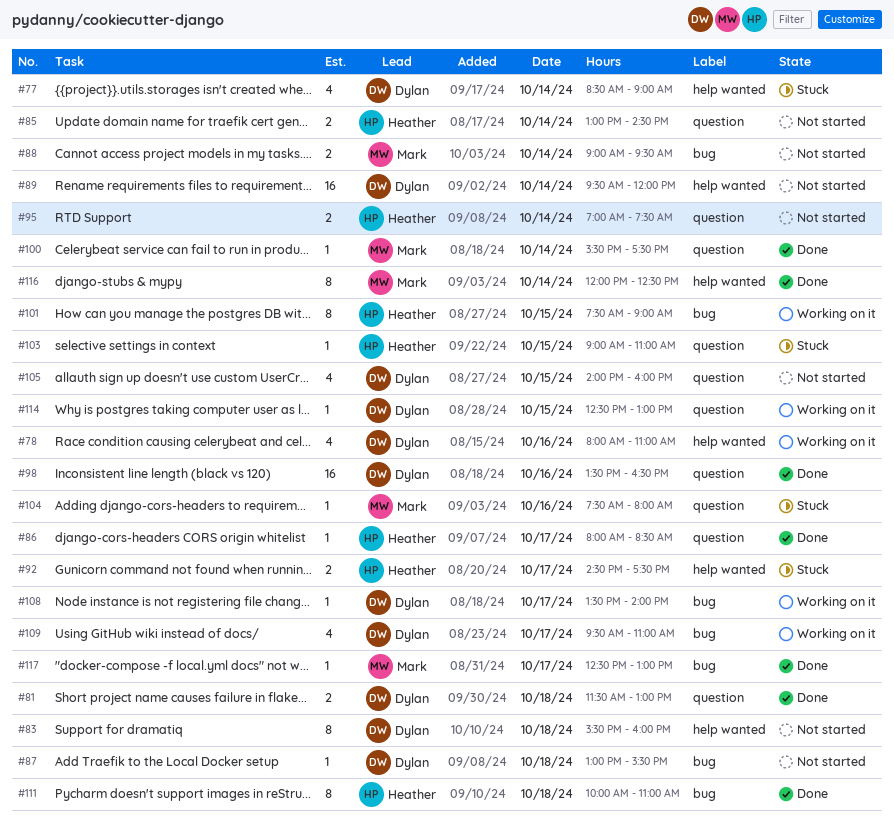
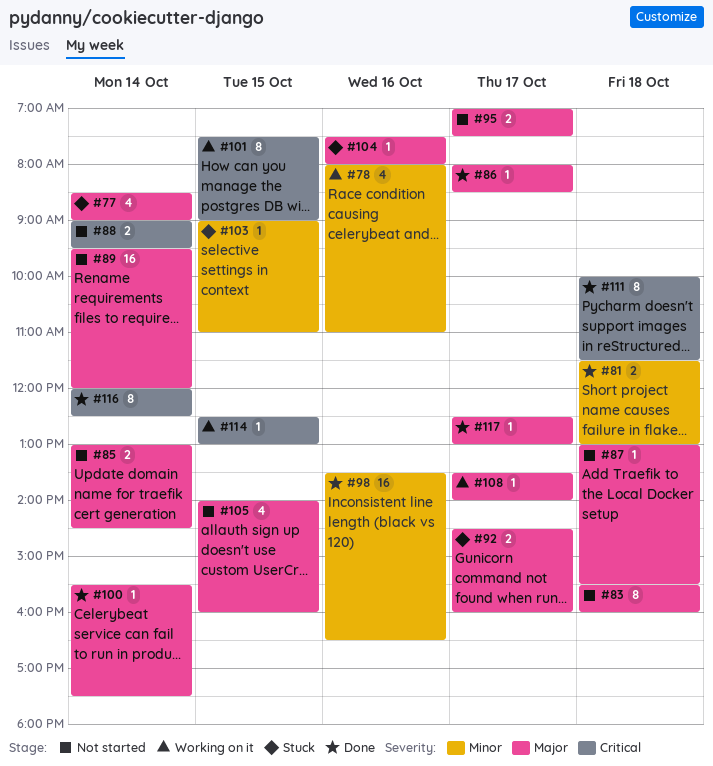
#92, ends: 17:30 -> 16:00
#95, day: Oct 14 -> Oct 17
#109: present -> none
#111, ends: 11:00 -> 11:30

